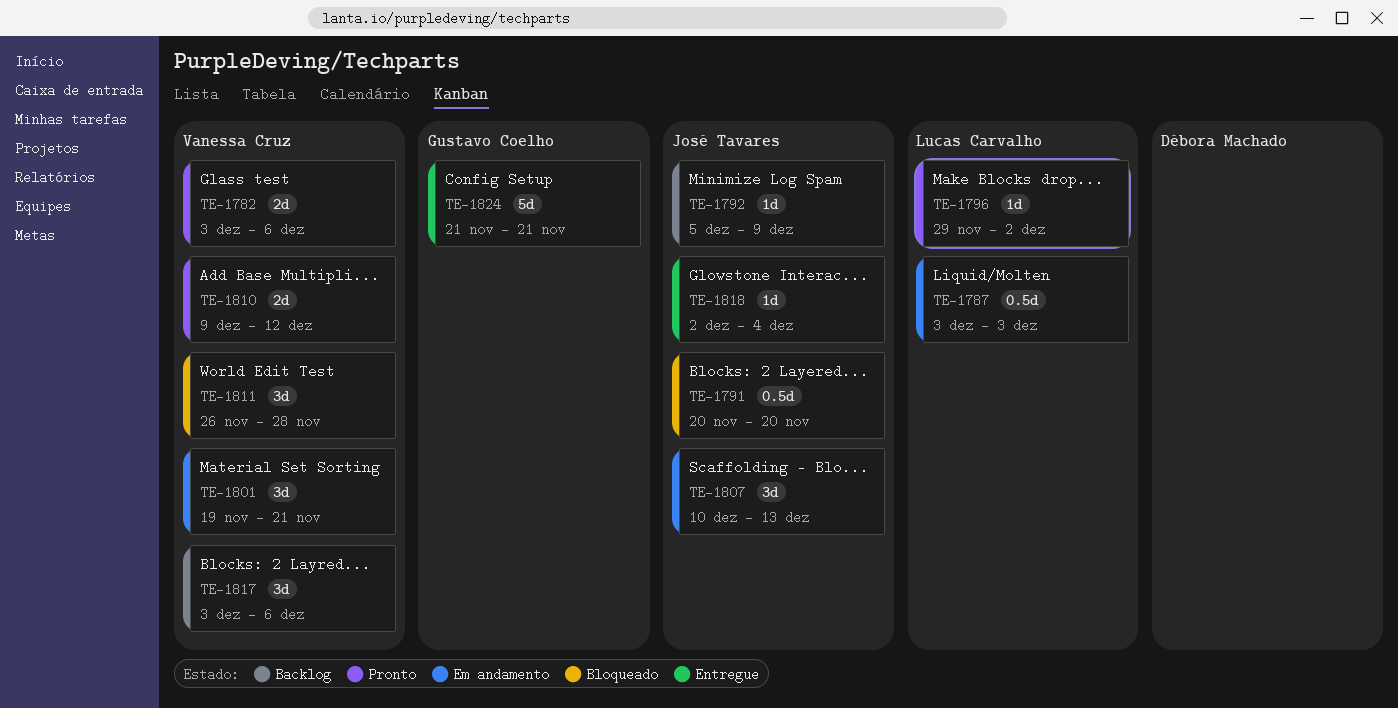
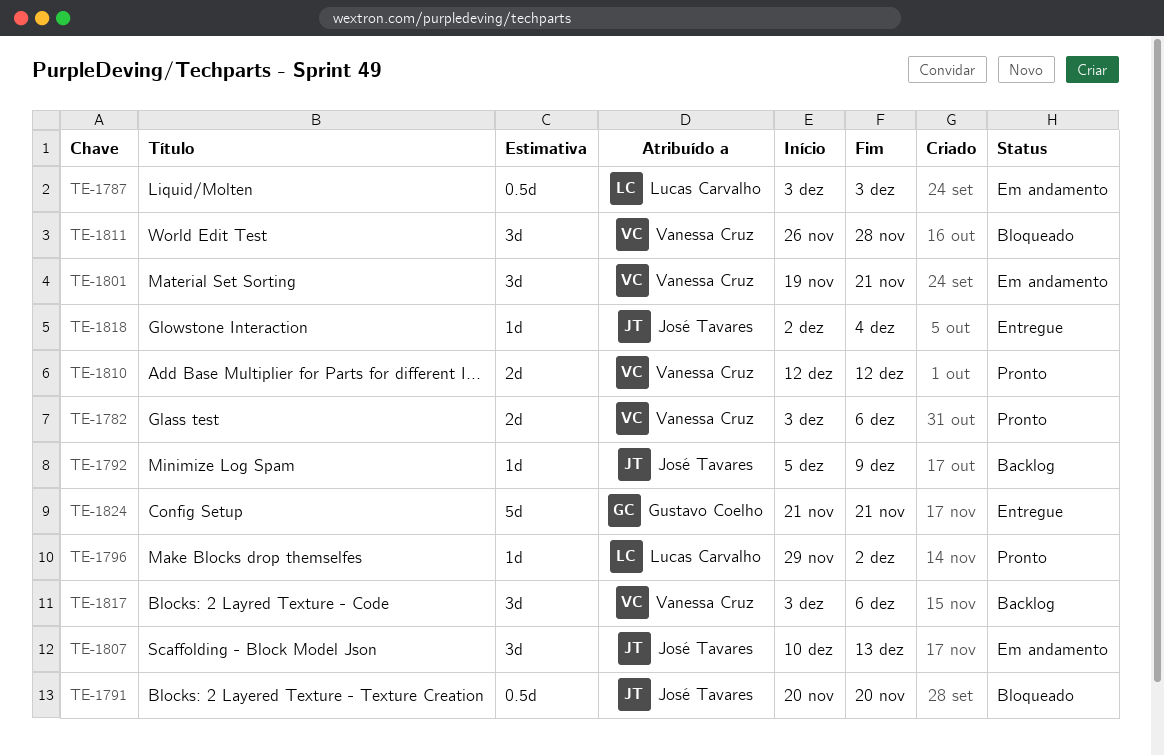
TE-1810, start: Dec 9 -> Dec 12

